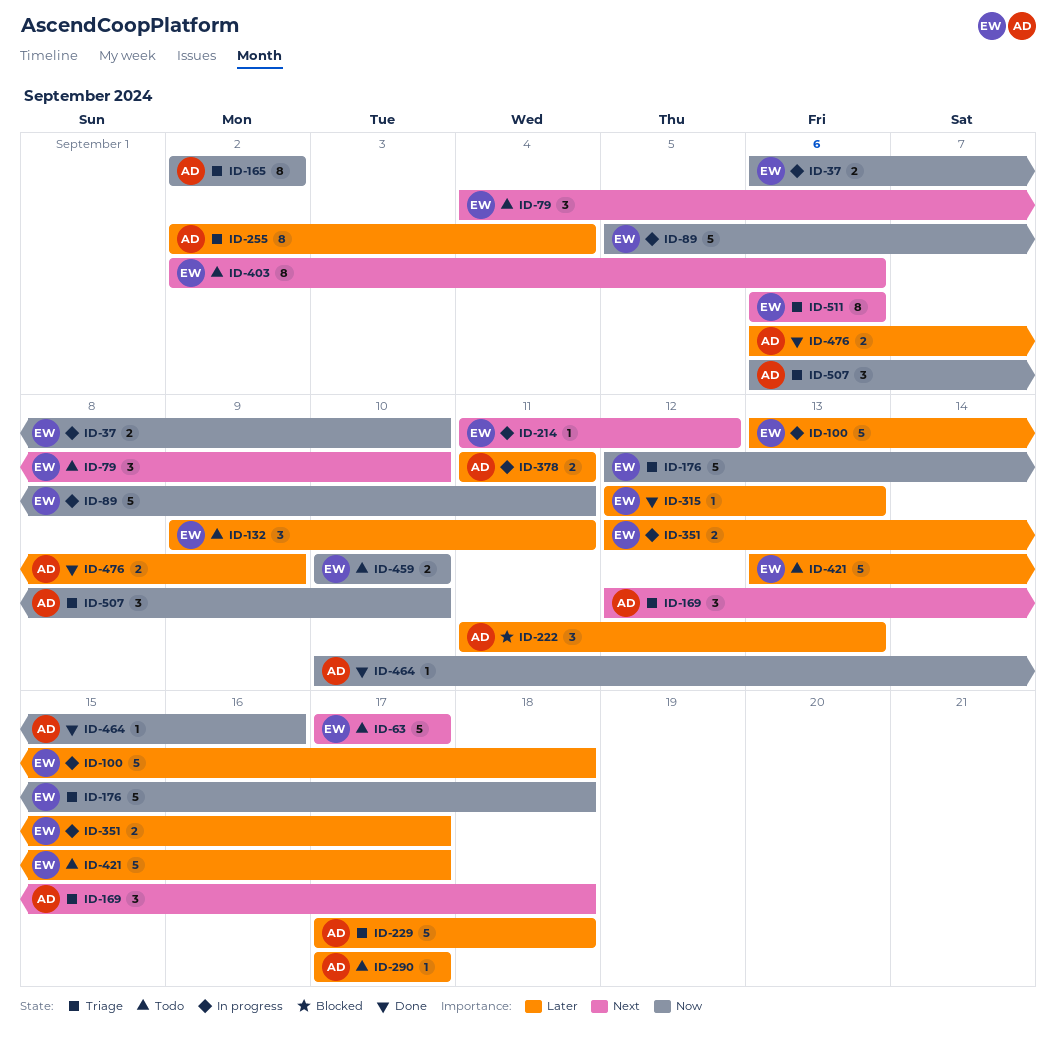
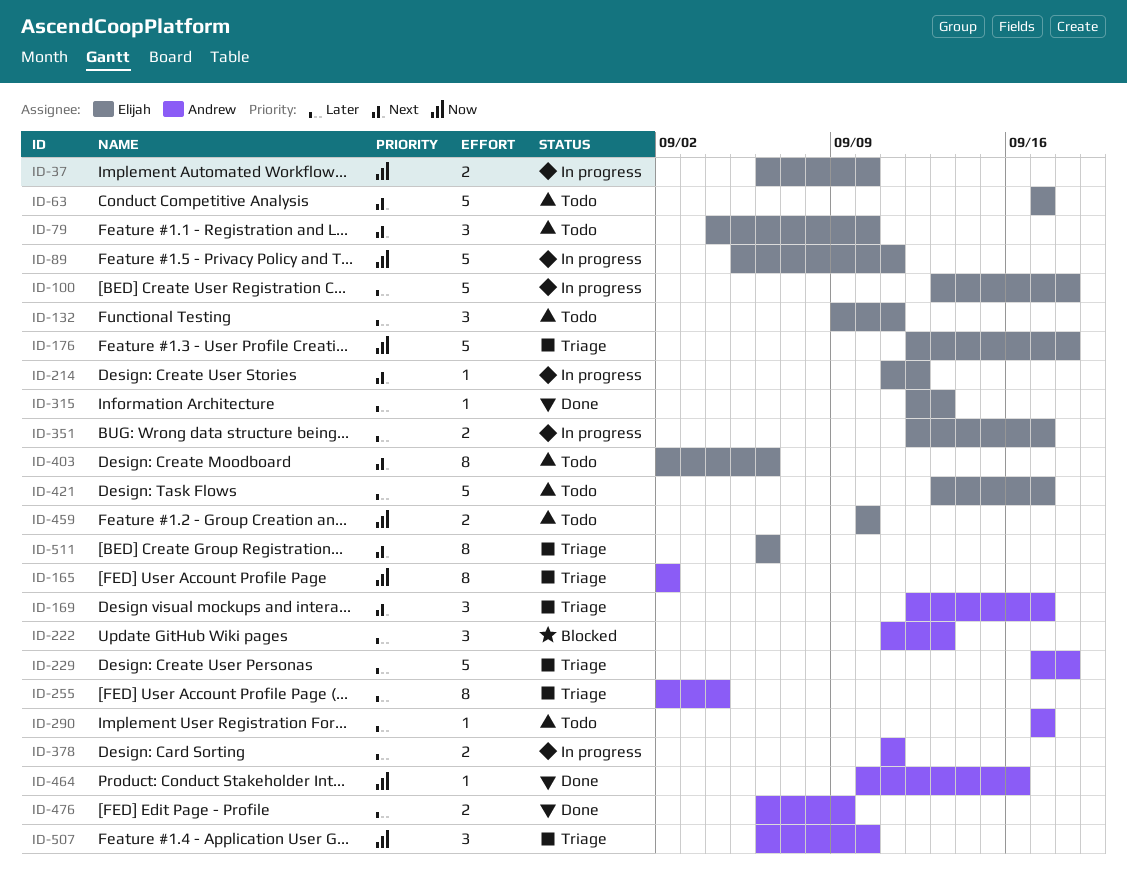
ID-169, due: Sep 18 -> Sep 17

